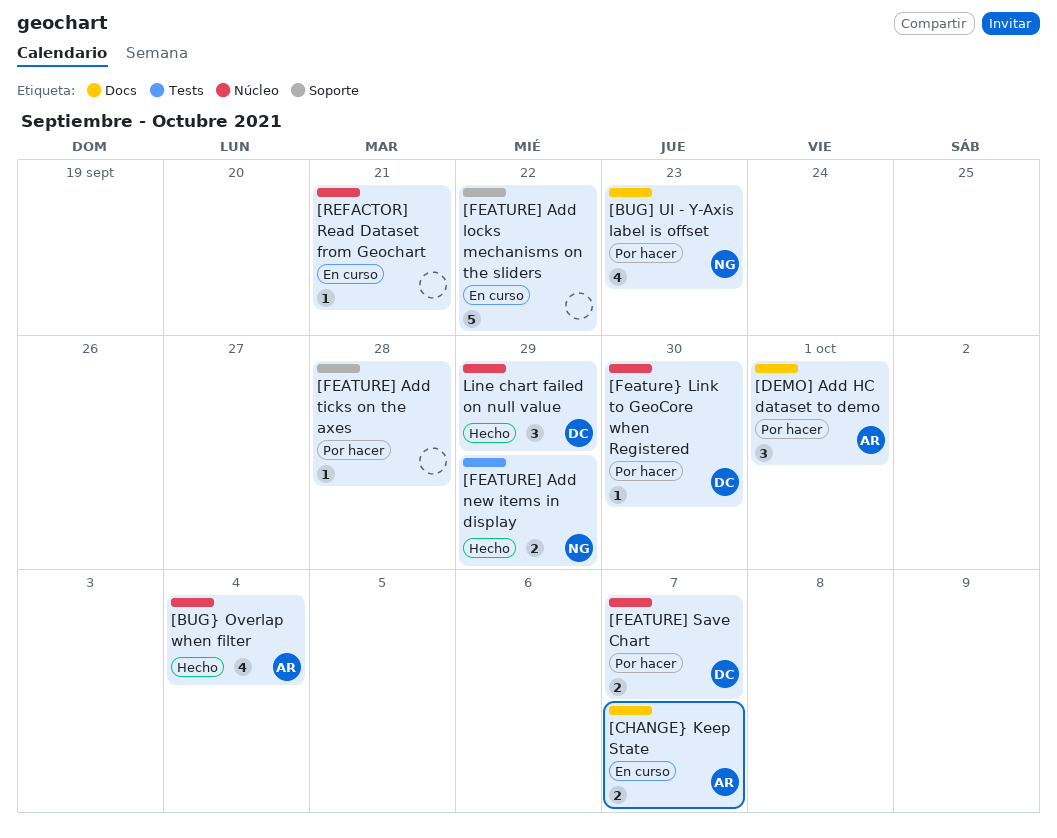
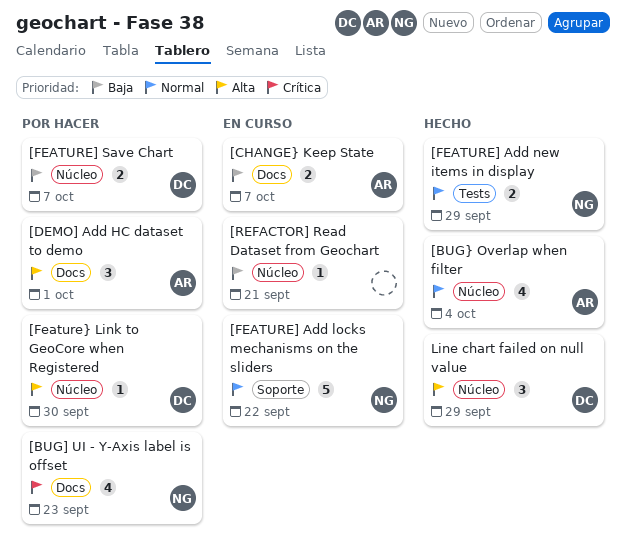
[FEATURE] Add locks mechanisms on the sliders, owner: none -> NG
[FEATURE] Add ticks on the axes: present -> none

